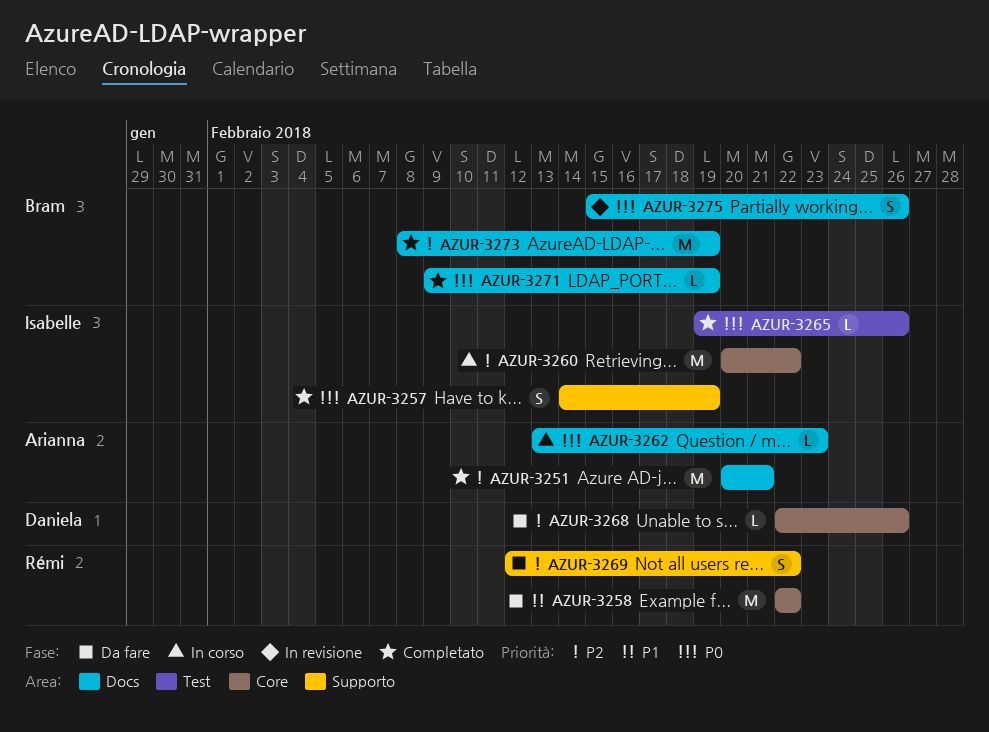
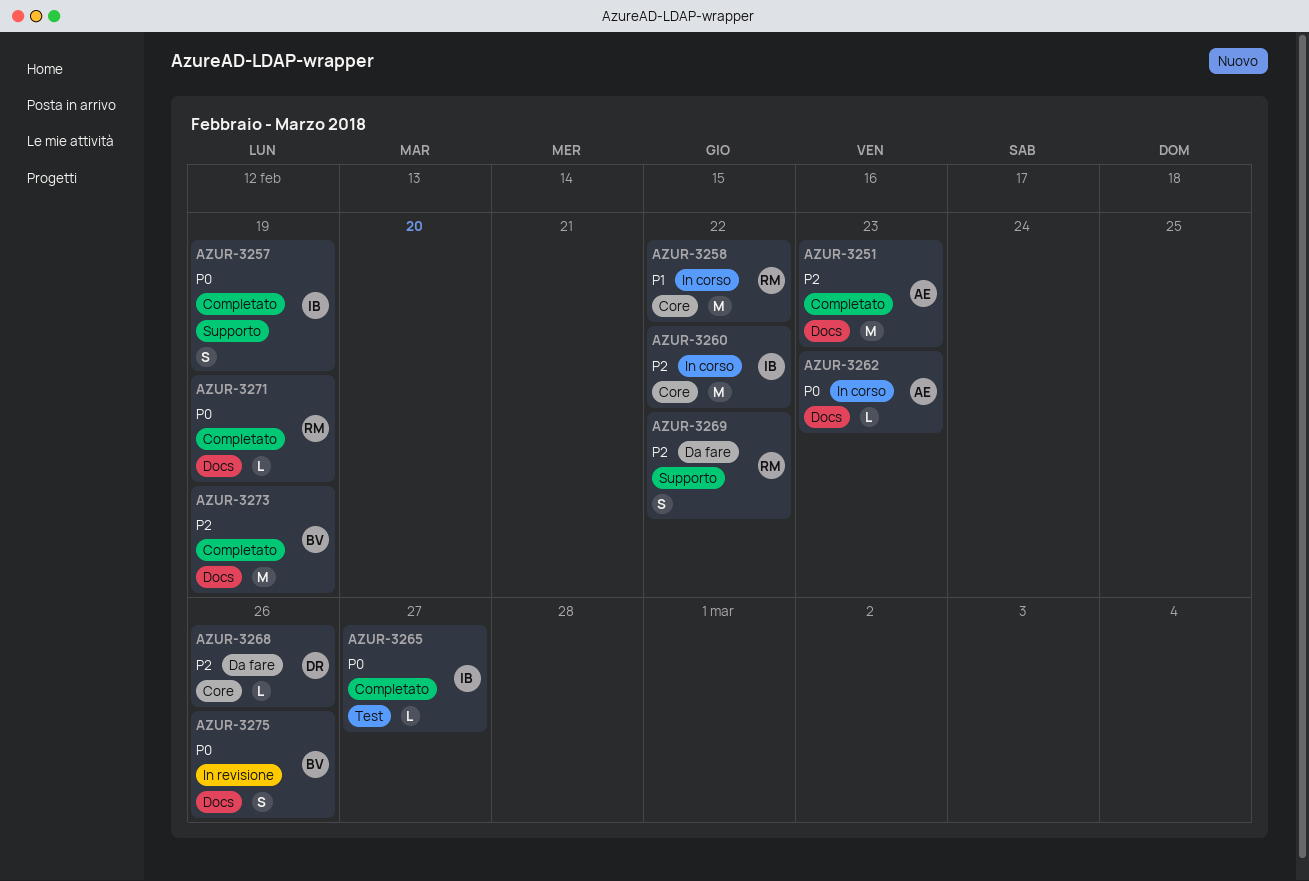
AZUR-3251, due: Feb 21 -> Feb 23
AZUR-3258, status: Da fare -> In corso
AZUR-3265, due: Feb 26 -> Feb 27
AZUR-3271, owner: Bram -> Rémi

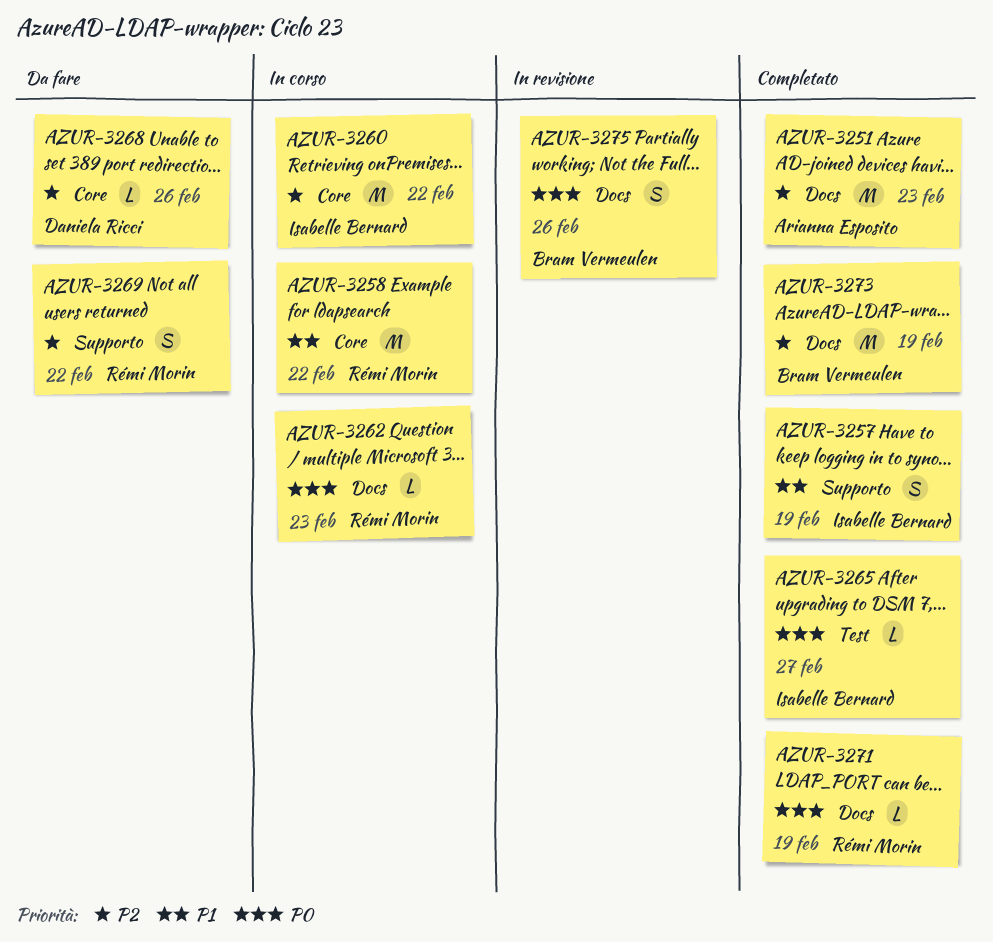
AZUR-3257, priority: P0 -> P1
AZUR-3262, owner: Arianna Esposito -> Rémi Morin

